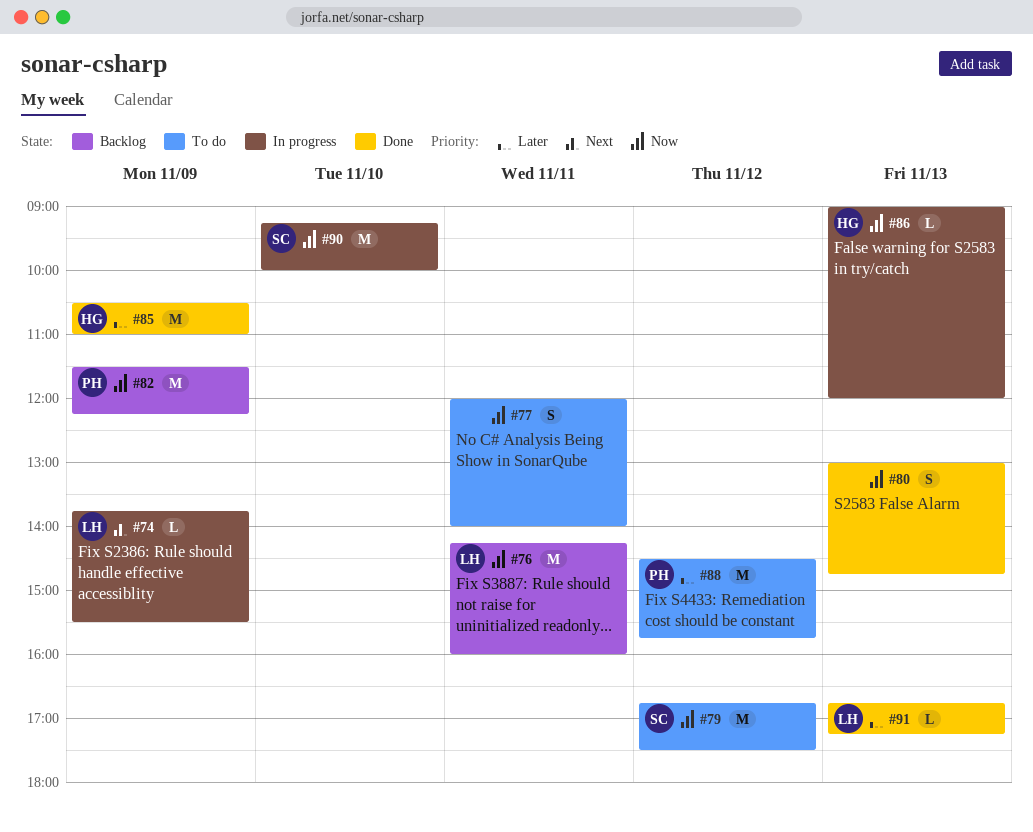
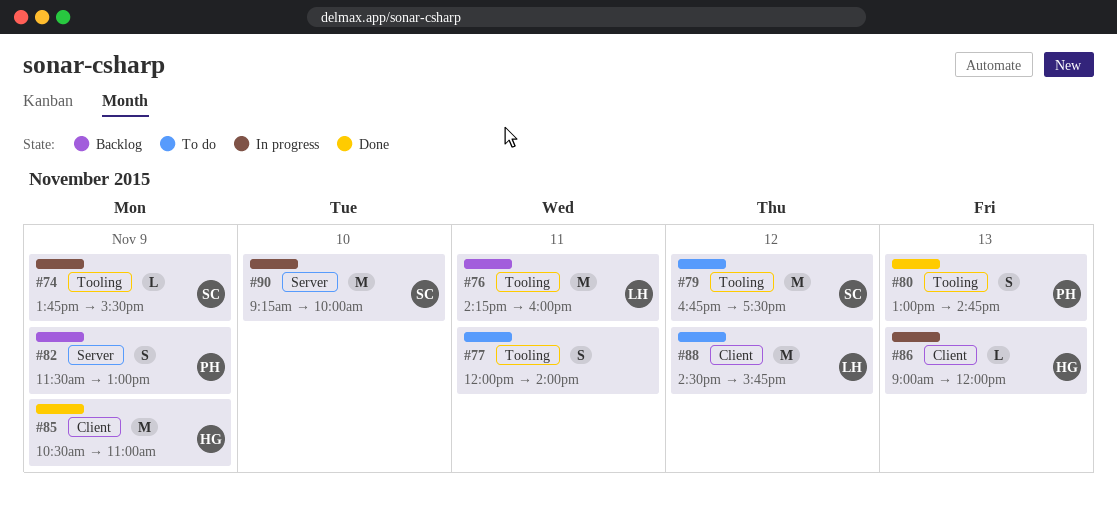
#74, owner: LH -> SC
#80, owner: none -> PH
#82, estimate: M -> S
#82, ends: 12:15 -> 13:00
#88, owner: PH -> LH
#91: present -> none

